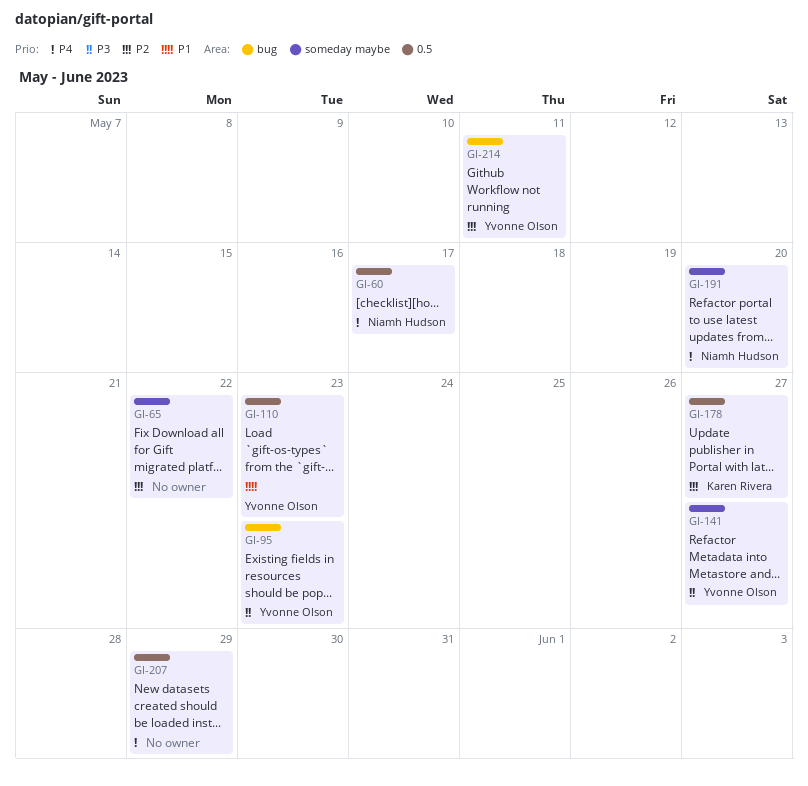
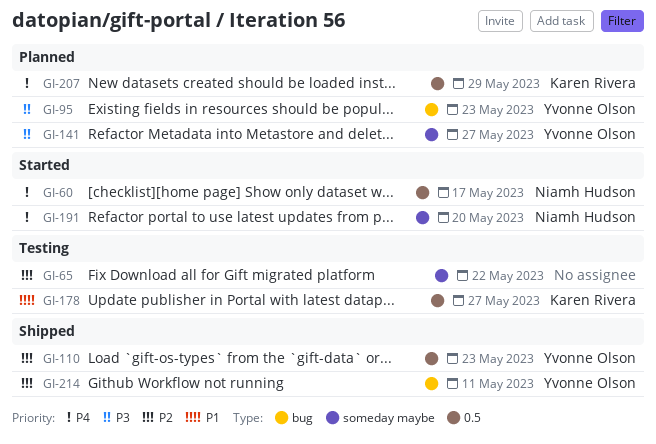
GI-110, priority: P1 -> P2
GI-178, priority: P2 -> P1
GI-207, owner: none -> Karen Rivera

